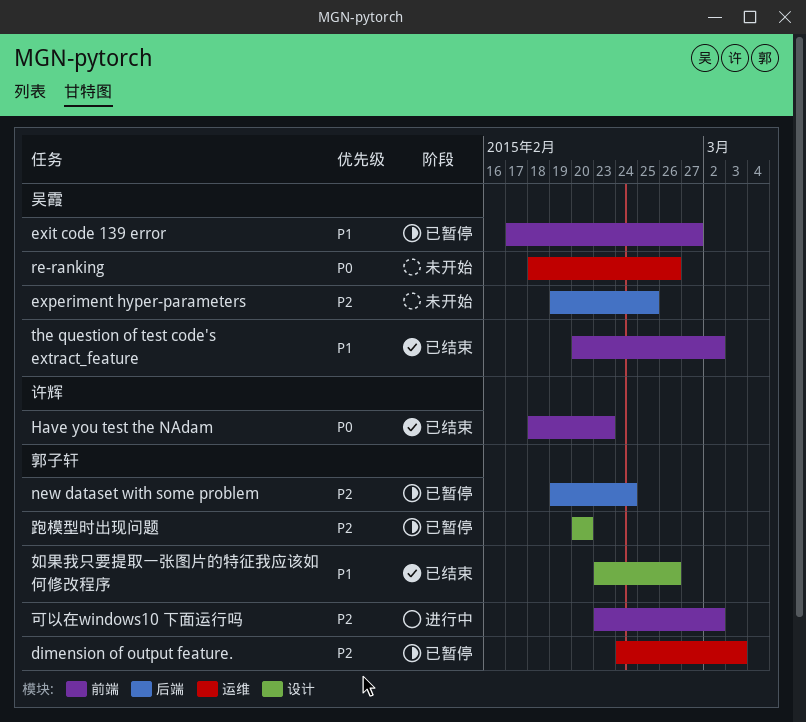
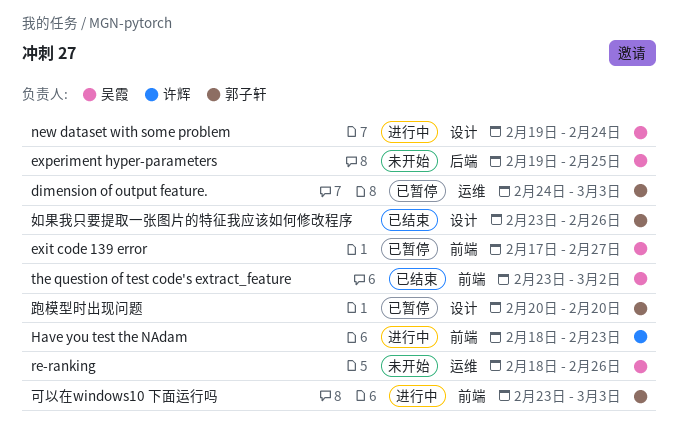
Have you test the NAdam, status: 已结束 -> 进行中
new dataset with some problem, status: 已暂停 -> 进行中
new dataset with some problem, owner: 郭子轩 -> 吴霞
new dataset with some problem, label: 后端 -> 设计
the question of test code's extract_feature, start: Feb 20 -> Feb 23
可以在windows10 下面运行吗, due: Mar 2 -> Mar 3

